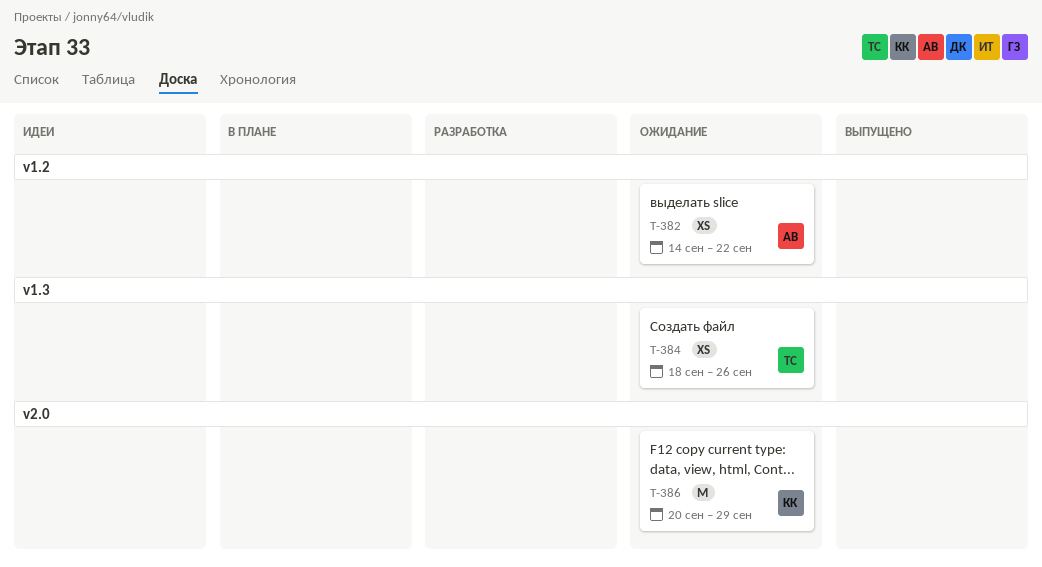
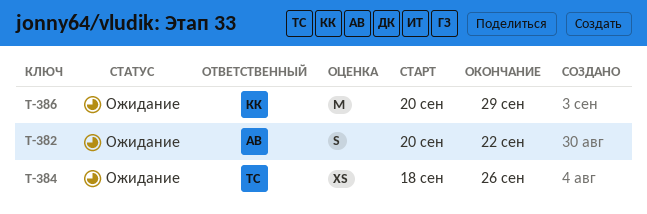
T-382, estimate: XS -> S
T-382, start: Sep 14 -> Sep 20

